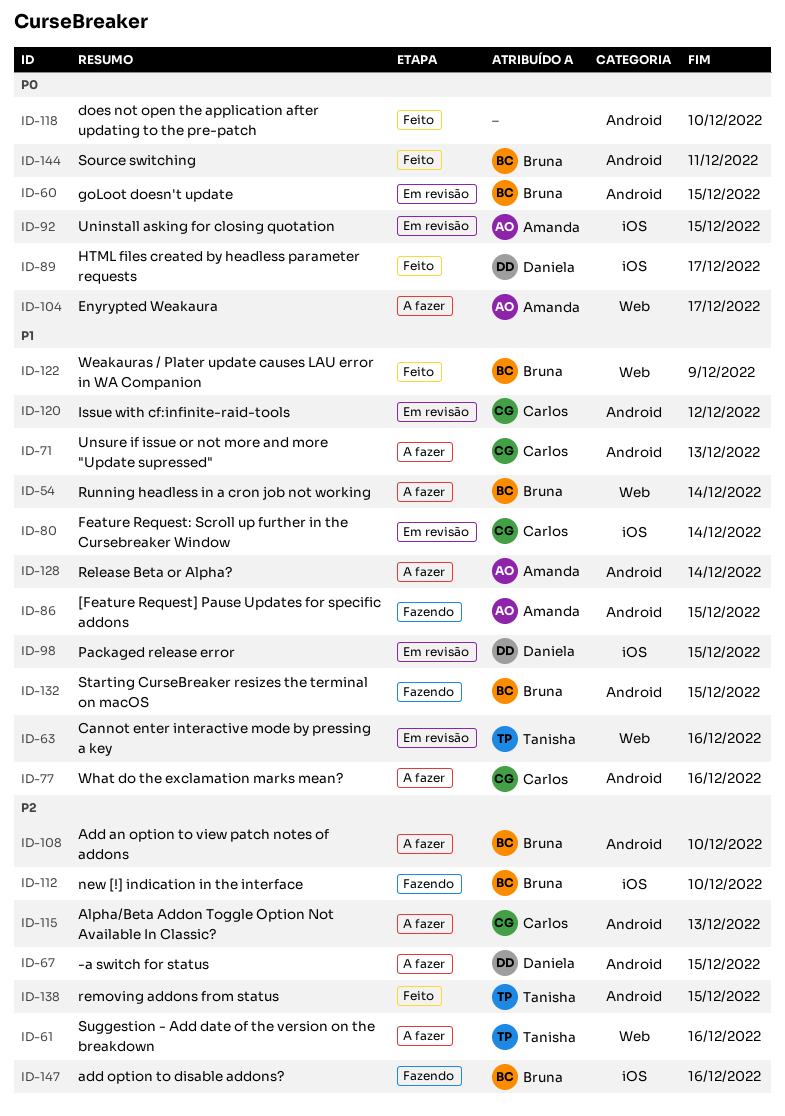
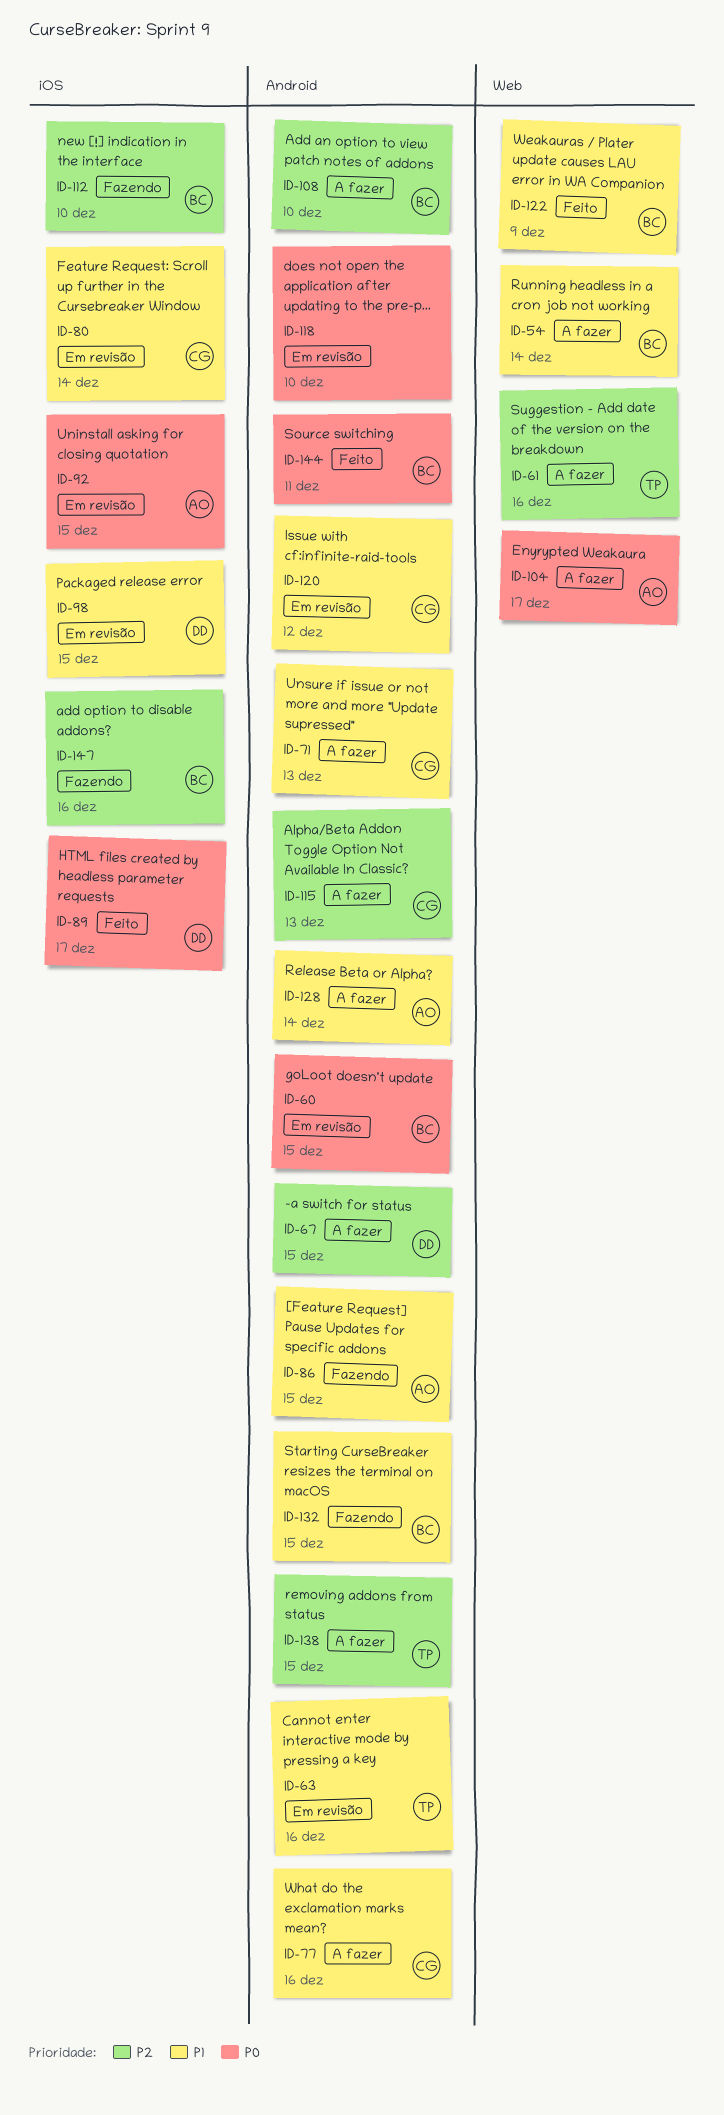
ID-63, label: Web -> Android
ID-118, status: Feito -> Em revisão
ID-138, status: Feito -> A fazer

